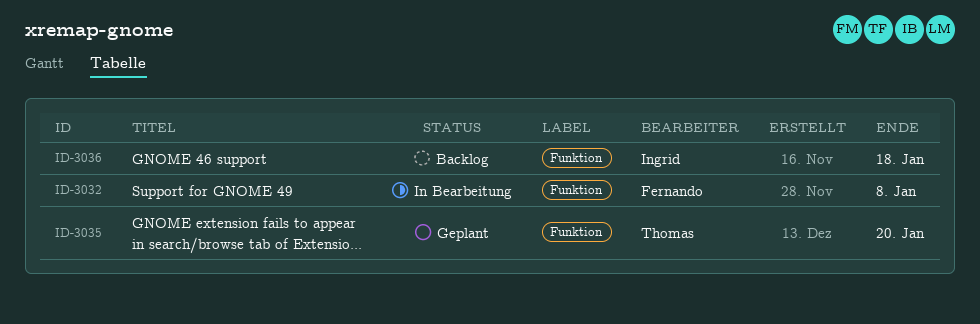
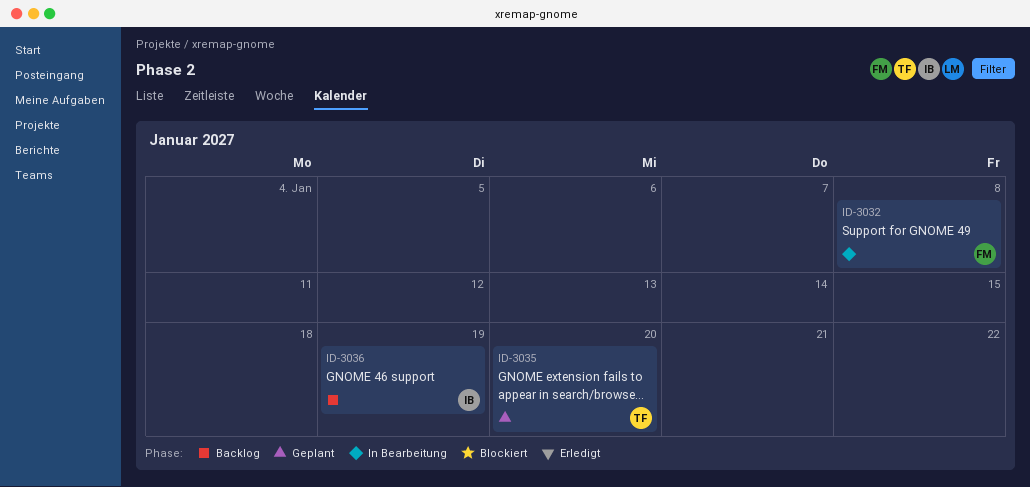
ID-3036, due: Jan 18 -> Jan 19

